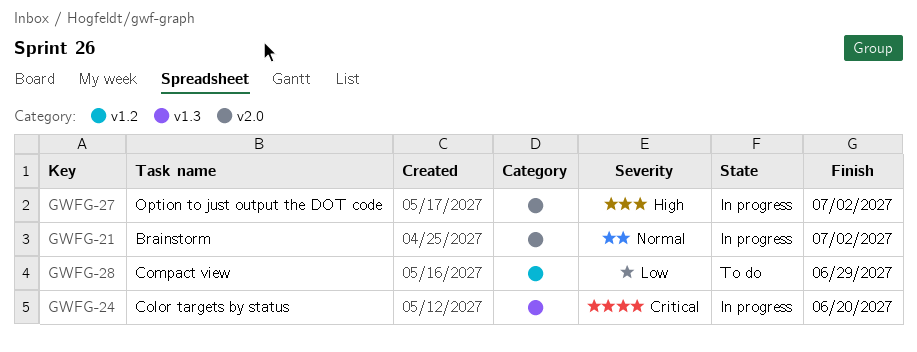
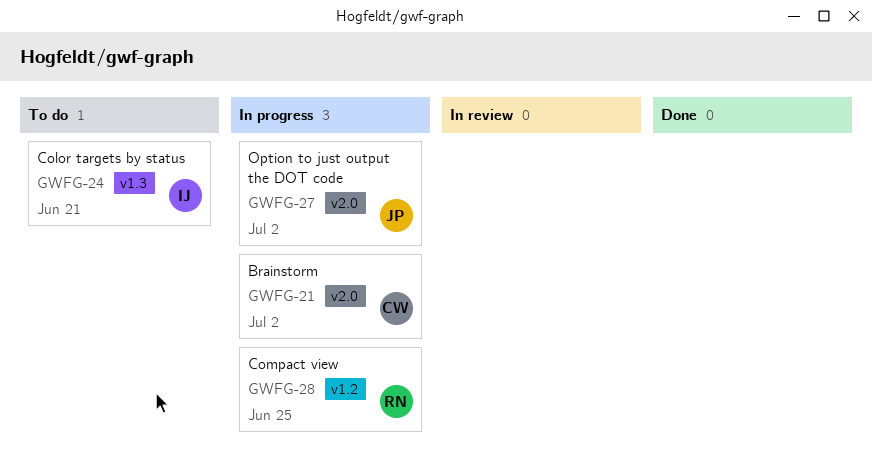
GWFG-24, status: In progress -> To do
GWFG-24, due: Jun 20 -> Jun 21
GWFG-28, status: To do -> In progress
GWFG-28, due: Jun 29 -> Jun 25

